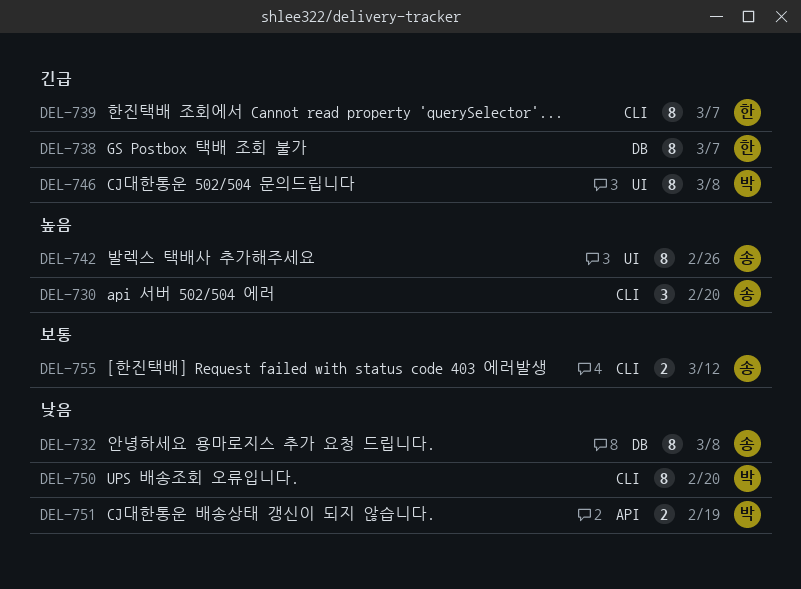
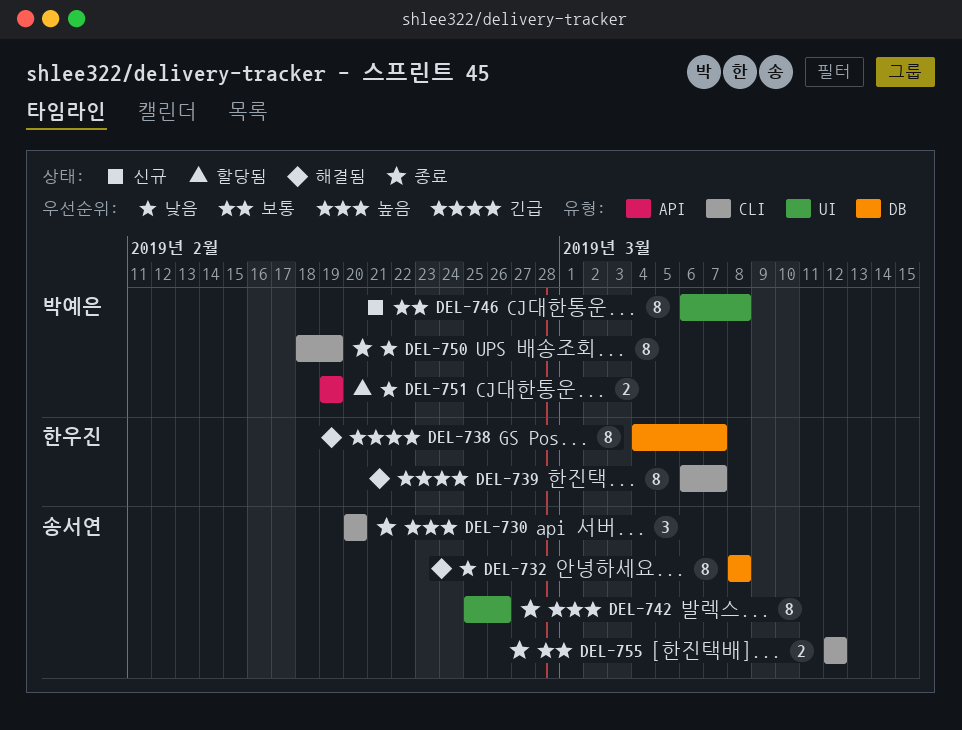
DEL-746, priority: 긴급 -> 보통
DEL-750, due: Feb 20 -> Feb 19

